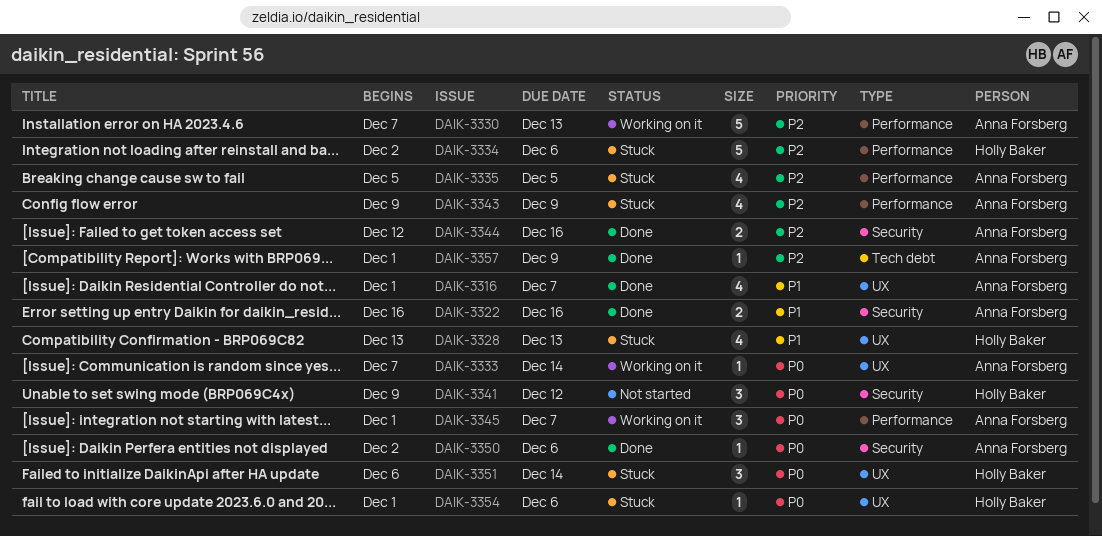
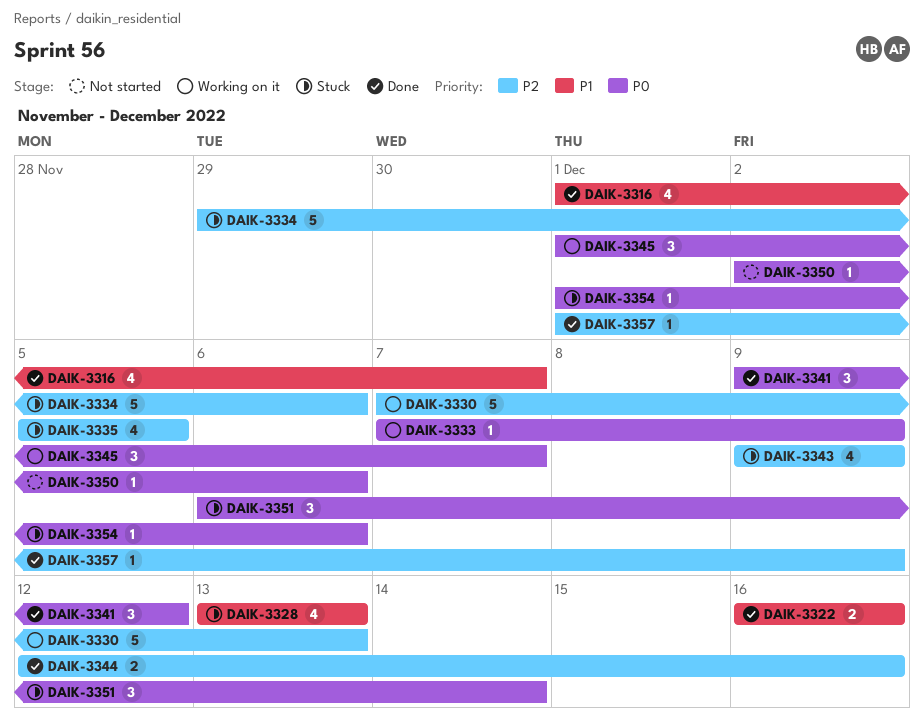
DAIK-3333, due: Dec 14 -> Dec 9
DAIK-3334, start: Dec 2 -> Nov 29
DAIK-3341, status: Not started -> Done
DAIK-3350, status: Done -> Not started

